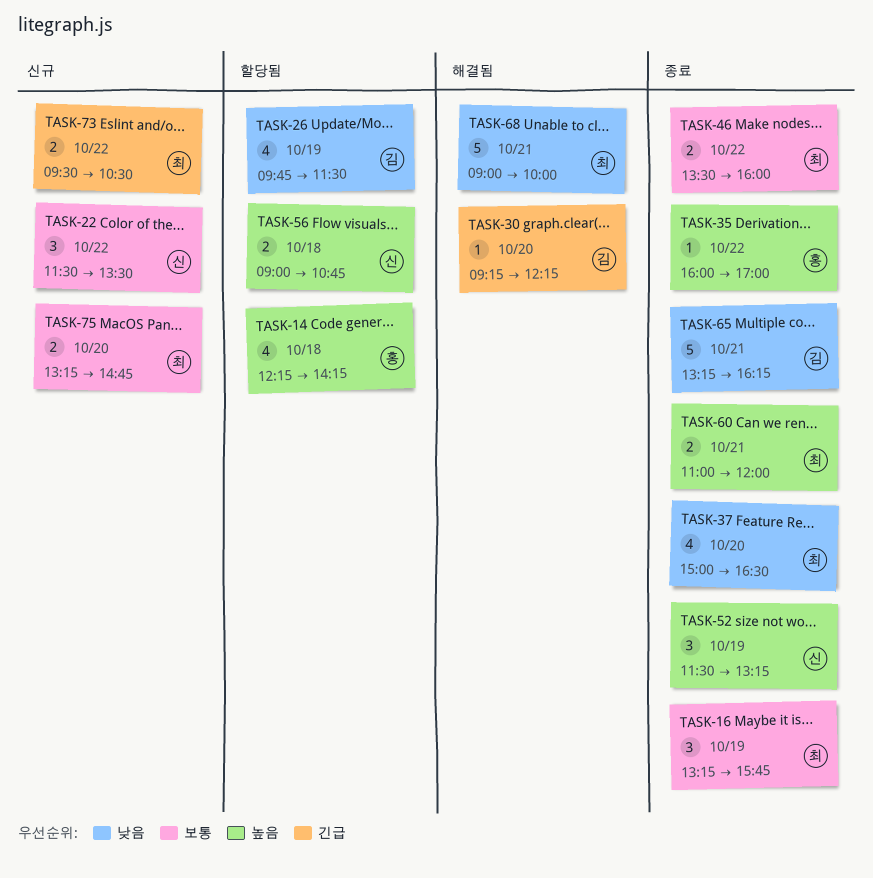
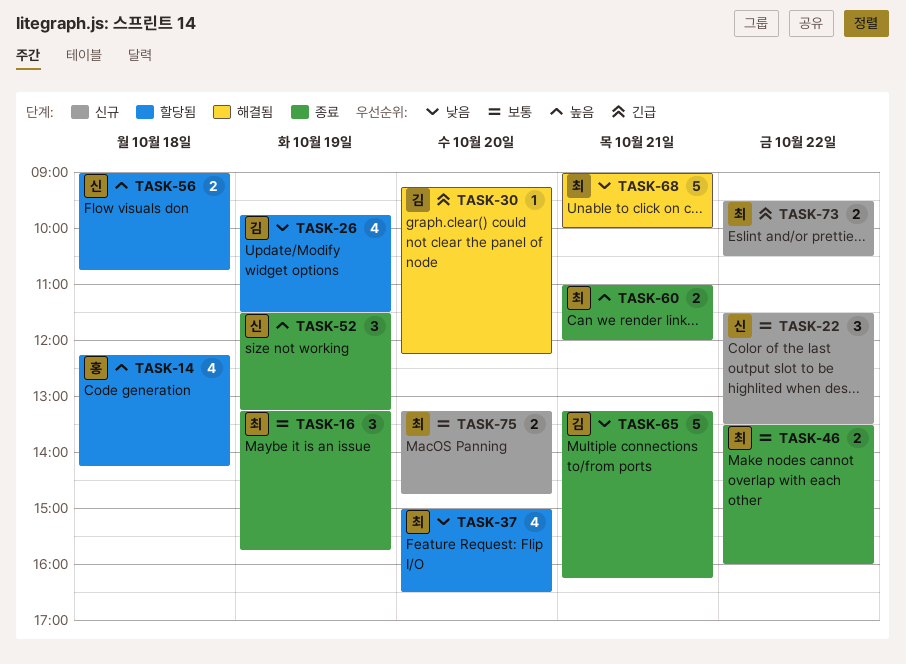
TASK-35: present -> none
TASK-37, status: 종료 -> 할당됨

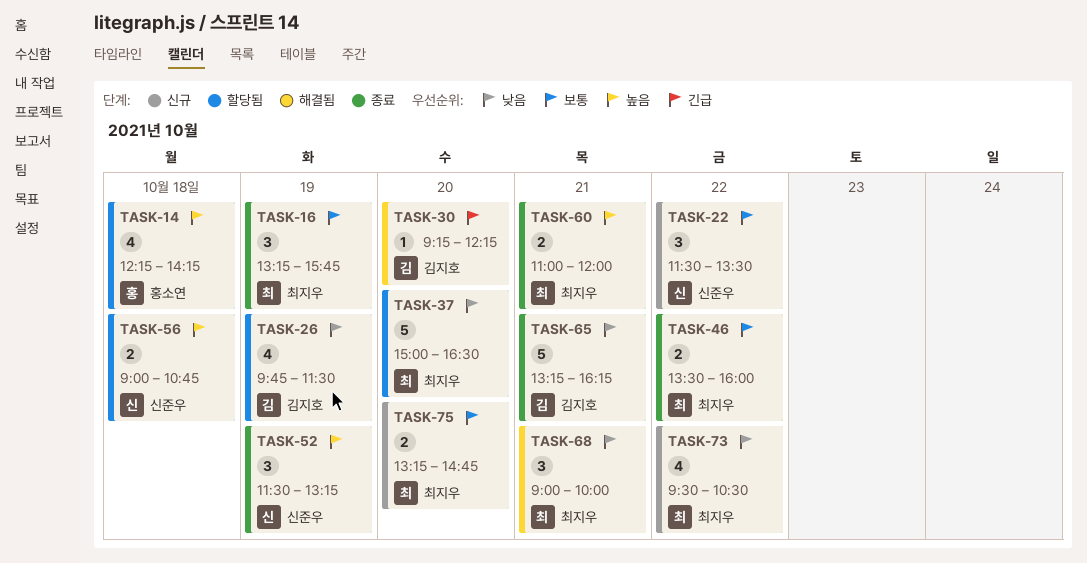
TASK-37, estimate: 4 -> 5
TASK-68, estimate: 5 -> 3
TASK-73, priority: 긴급 -> 낮음
TASK-73, estimate: 2 -> 4

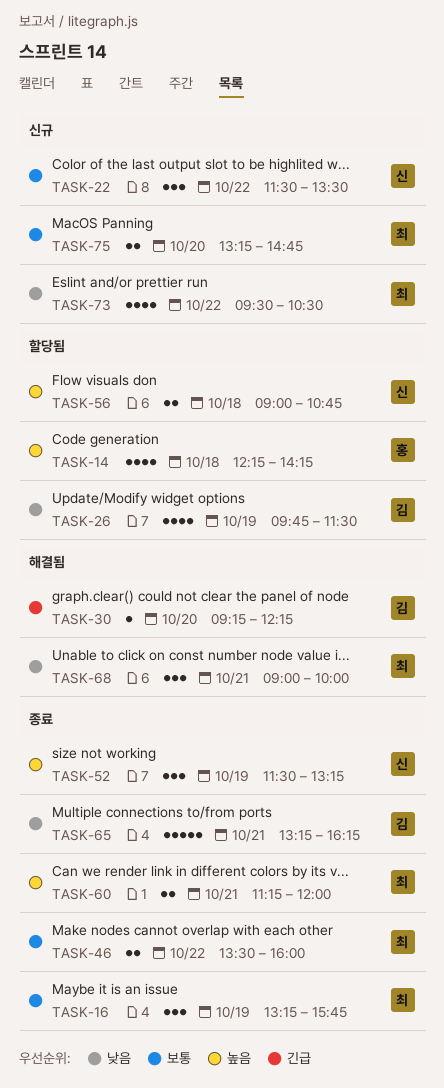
TASK-37: present -> none
TASK-60, begins: 11:00 -> 11:15

